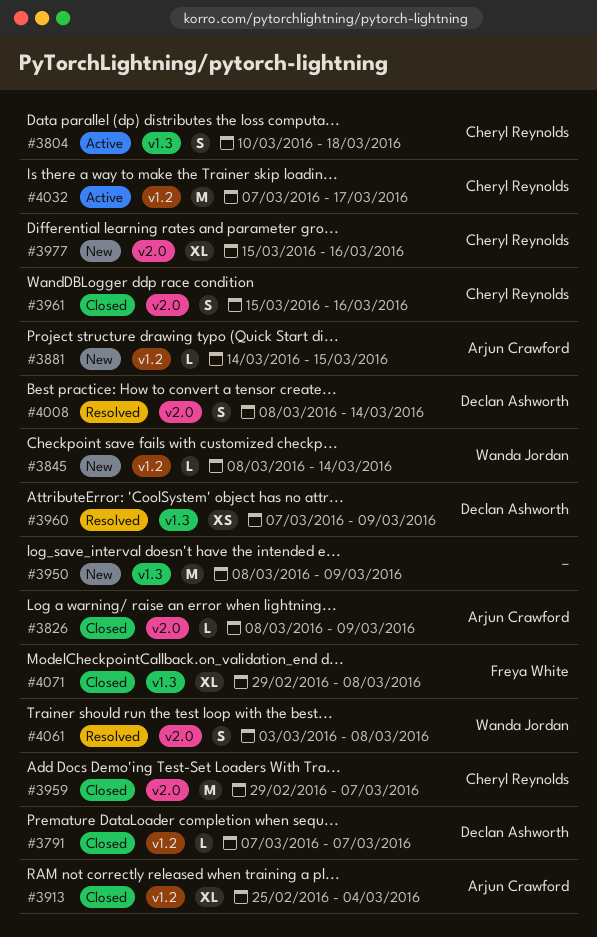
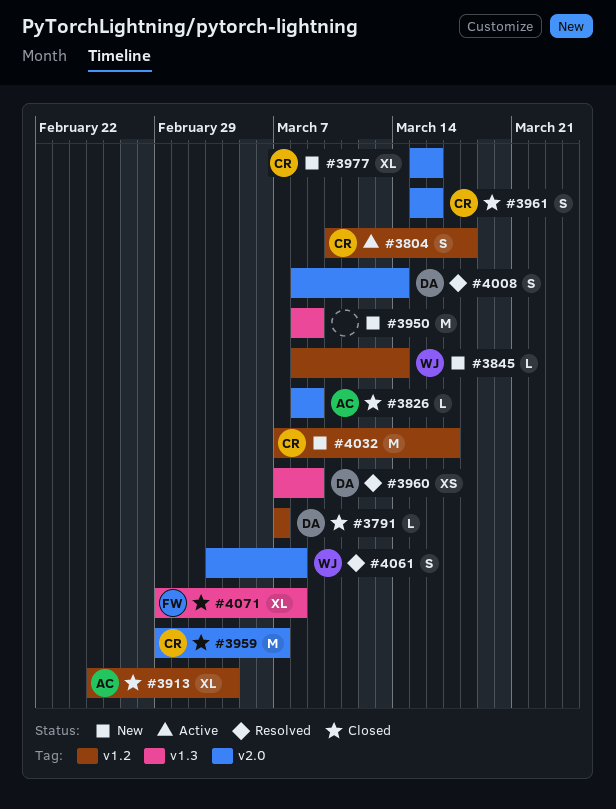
#3804, label: v1.3 -> v1.2
#3881: present -> none
#4032, status: Active -> New

